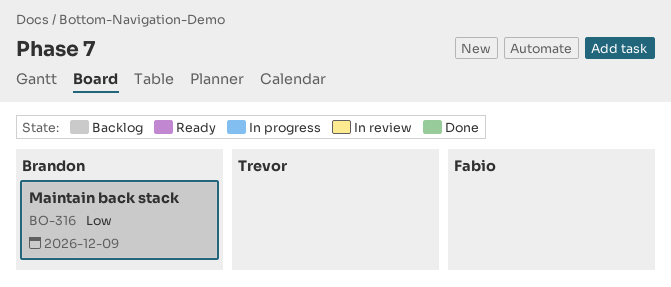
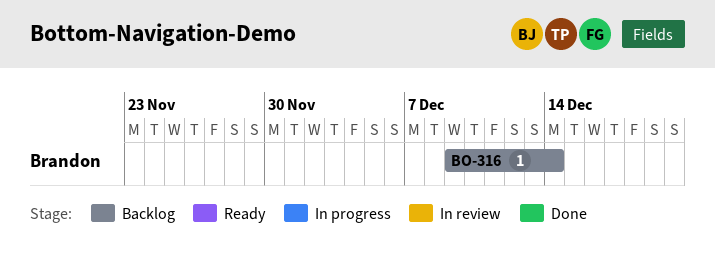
BO-316, due: Dec 9 -> Dec 14

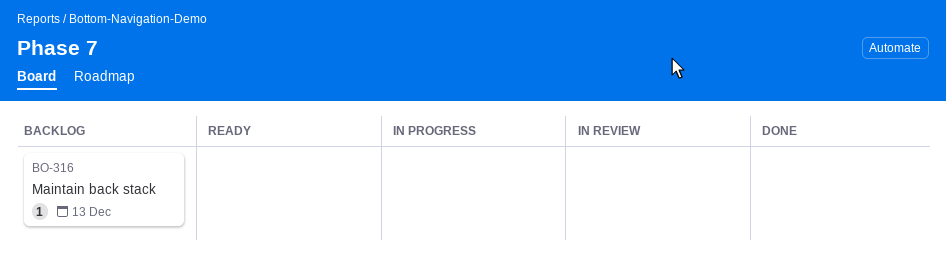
BO-316, due: Dec 14 -> Dec 13

